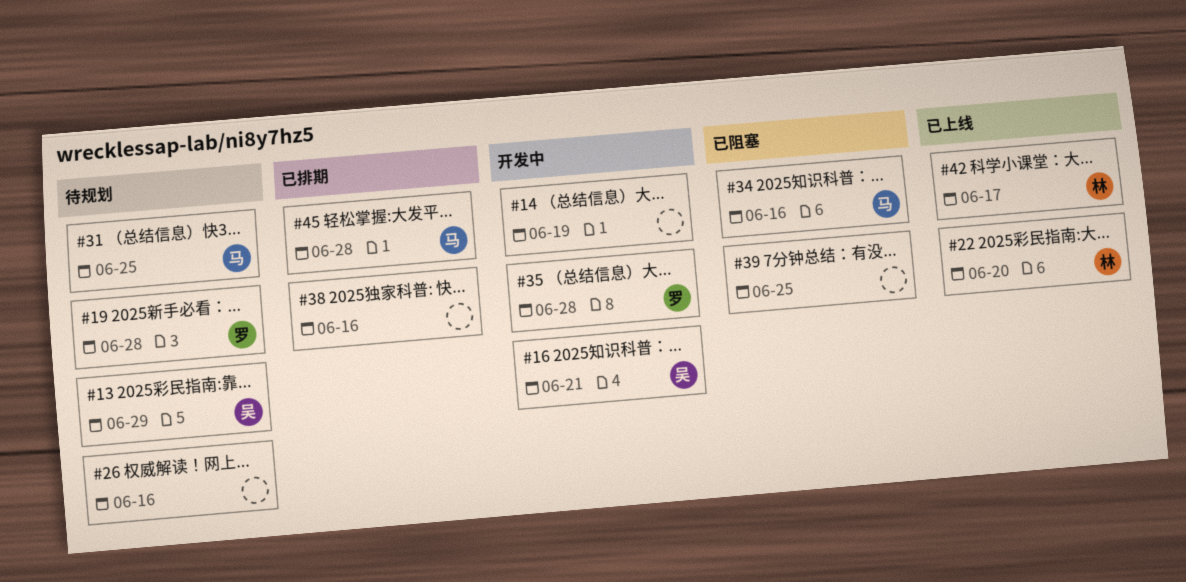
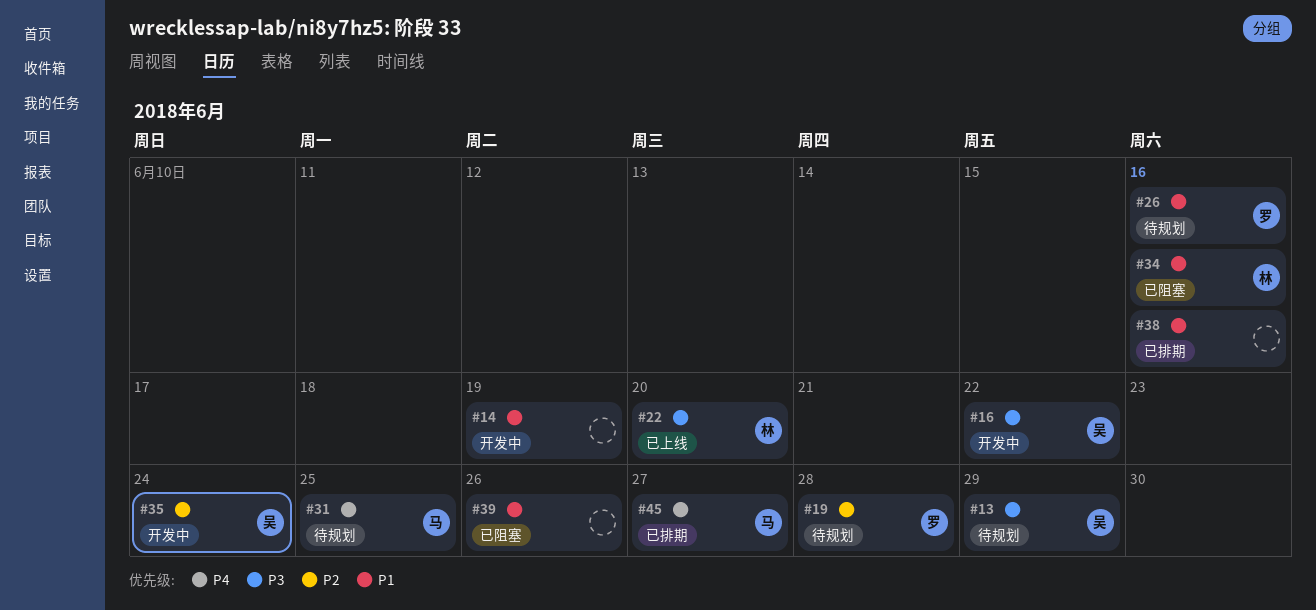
#16, due: Jun 21 -> Jun 22
#26, owner: none -> 罗
#34, owner: 马 -> 林
#35, owner: 罗 -> 吴
#35, due: Jun 28 -> Jun 24
#39, due: Jun 25 -> Jun 26
#42: present -> none
#45, due: Jun 28 -> Jun 27

